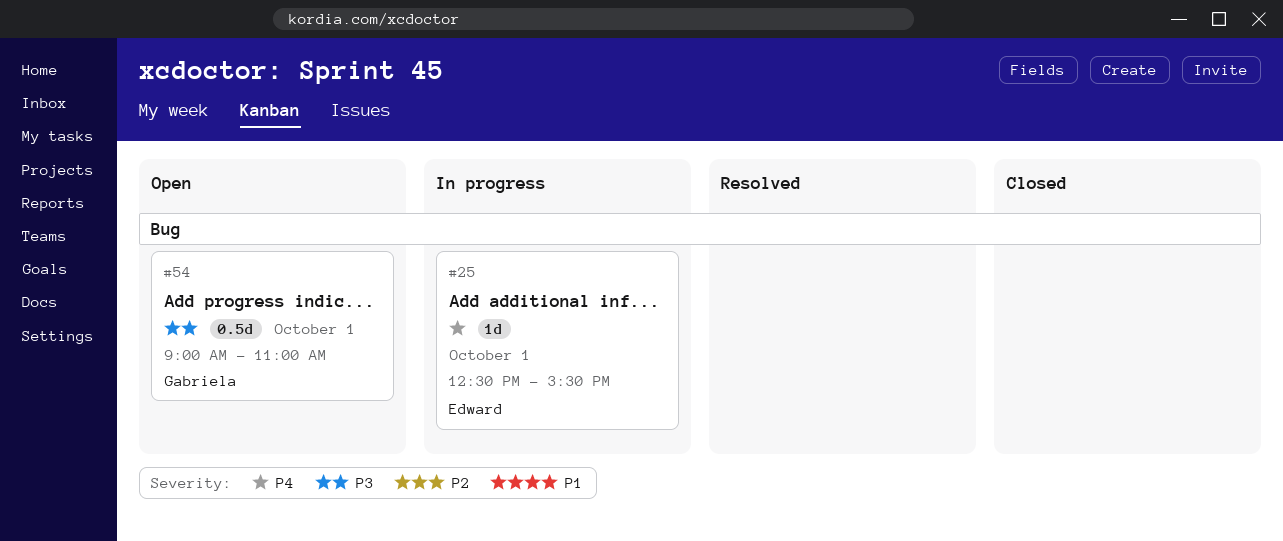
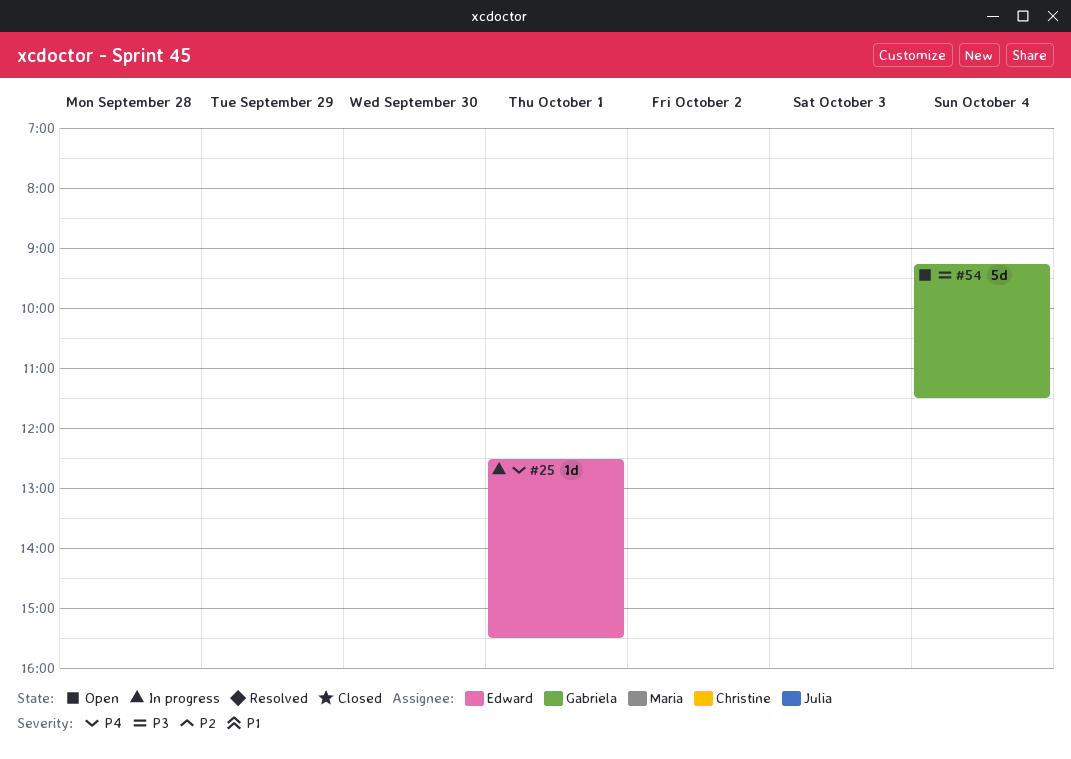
#54, estimate: 0.5d -> 5d
#54, day: Oct 1 -> Oct 4
#54, begins: 09:00 -> 09:15
#54, ends: 11:00 -> 11:30

